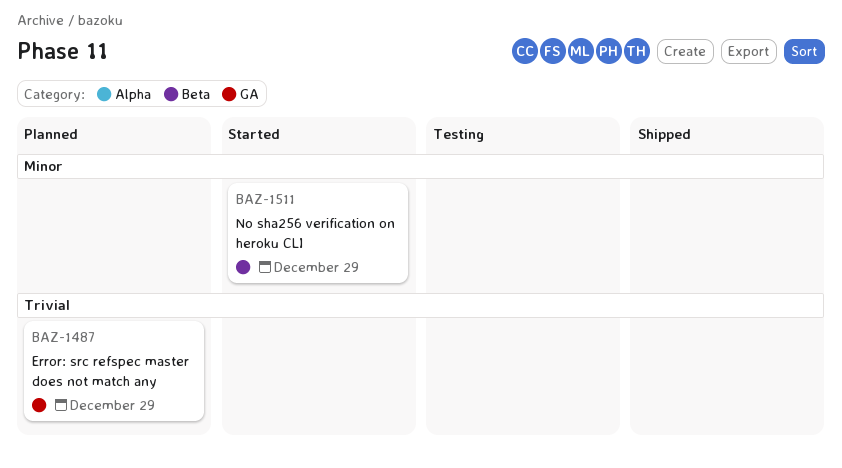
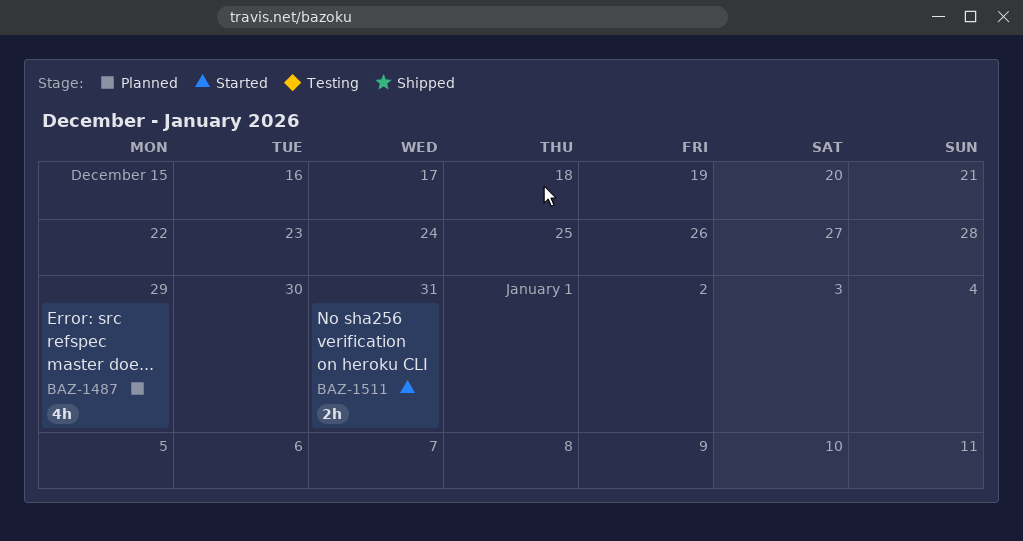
BAZ-1511, due: Dec 29 -> Dec 31

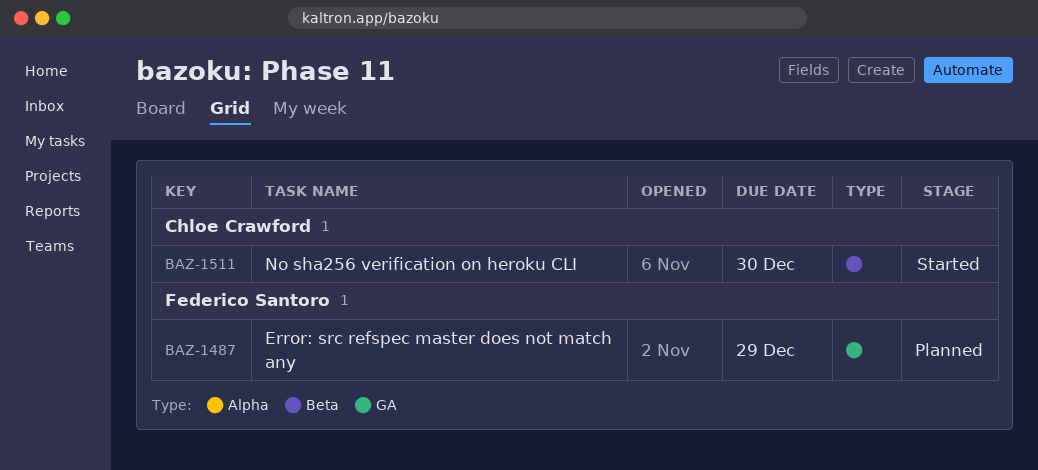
BAZ-1511, due: Dec 31 -> Dec 30

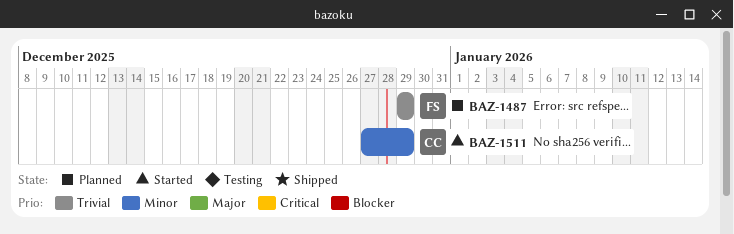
BAZ-1511, due: Dec 30 -> Dec 29

